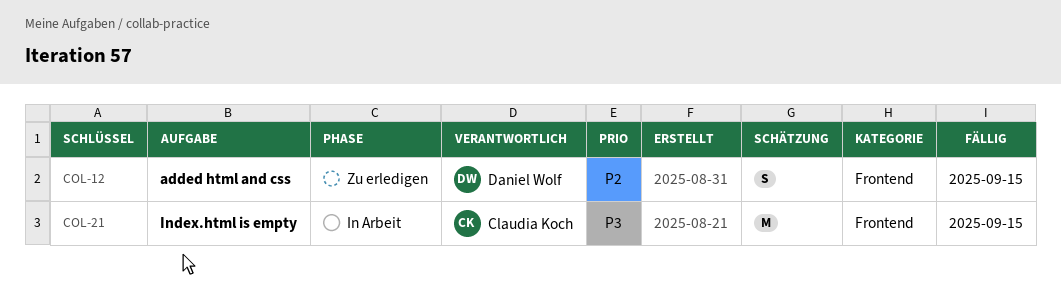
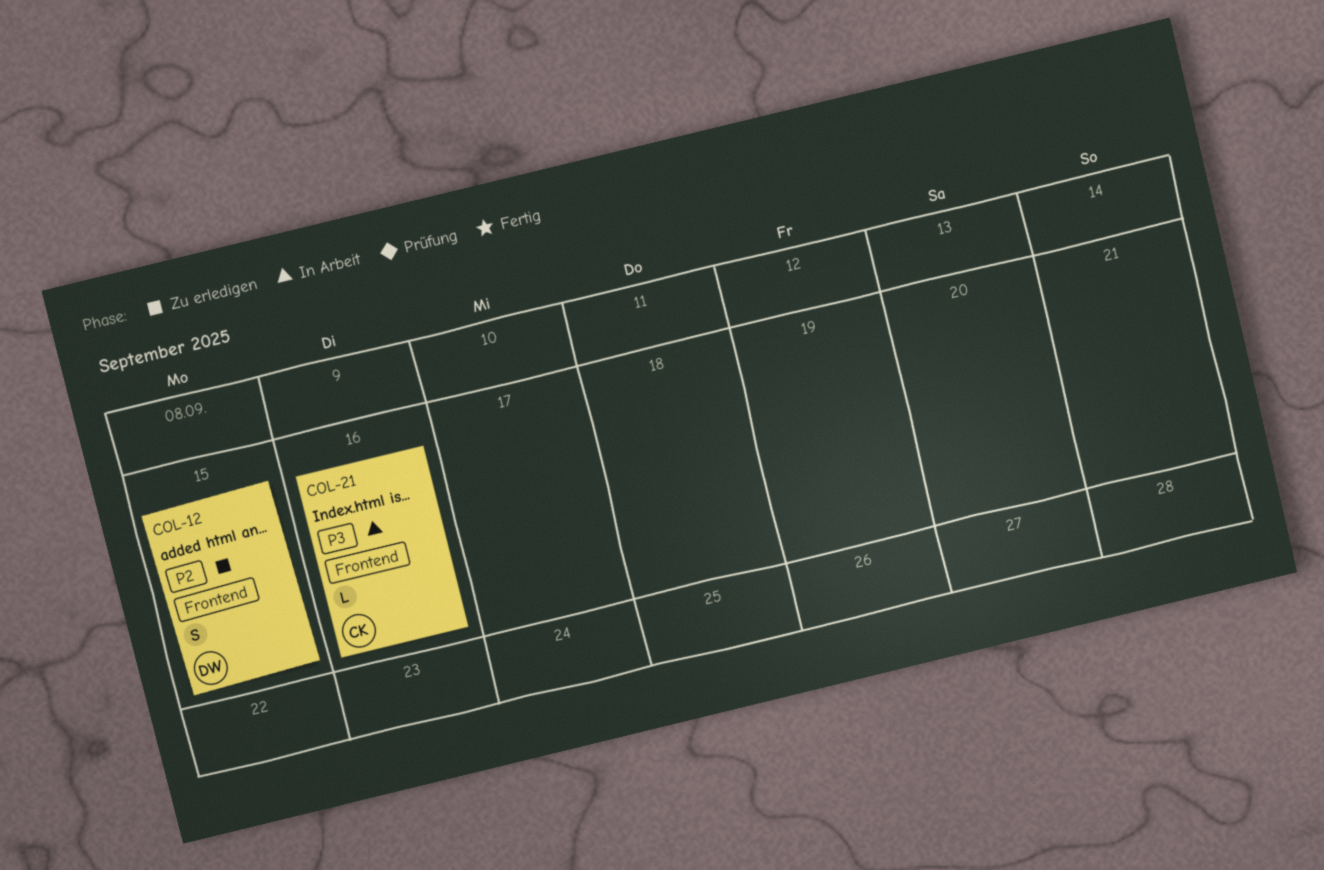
COL-21, estimate: M -> L
COL-21, due: Sep 15 -> Sep 16

